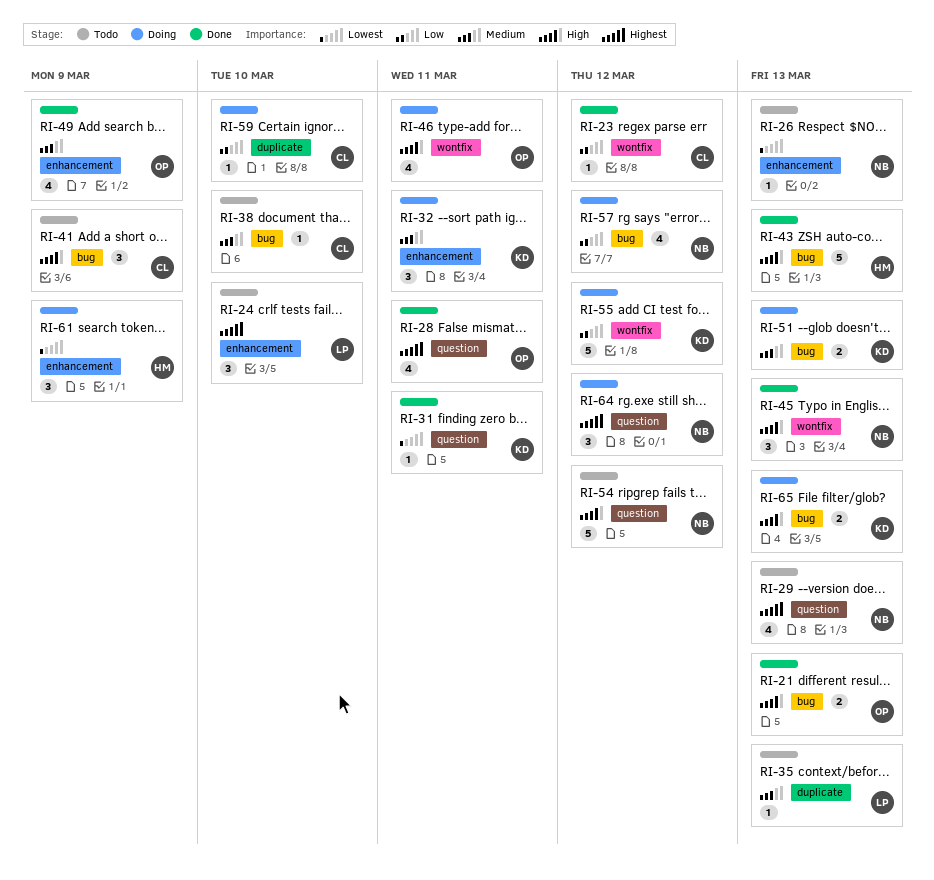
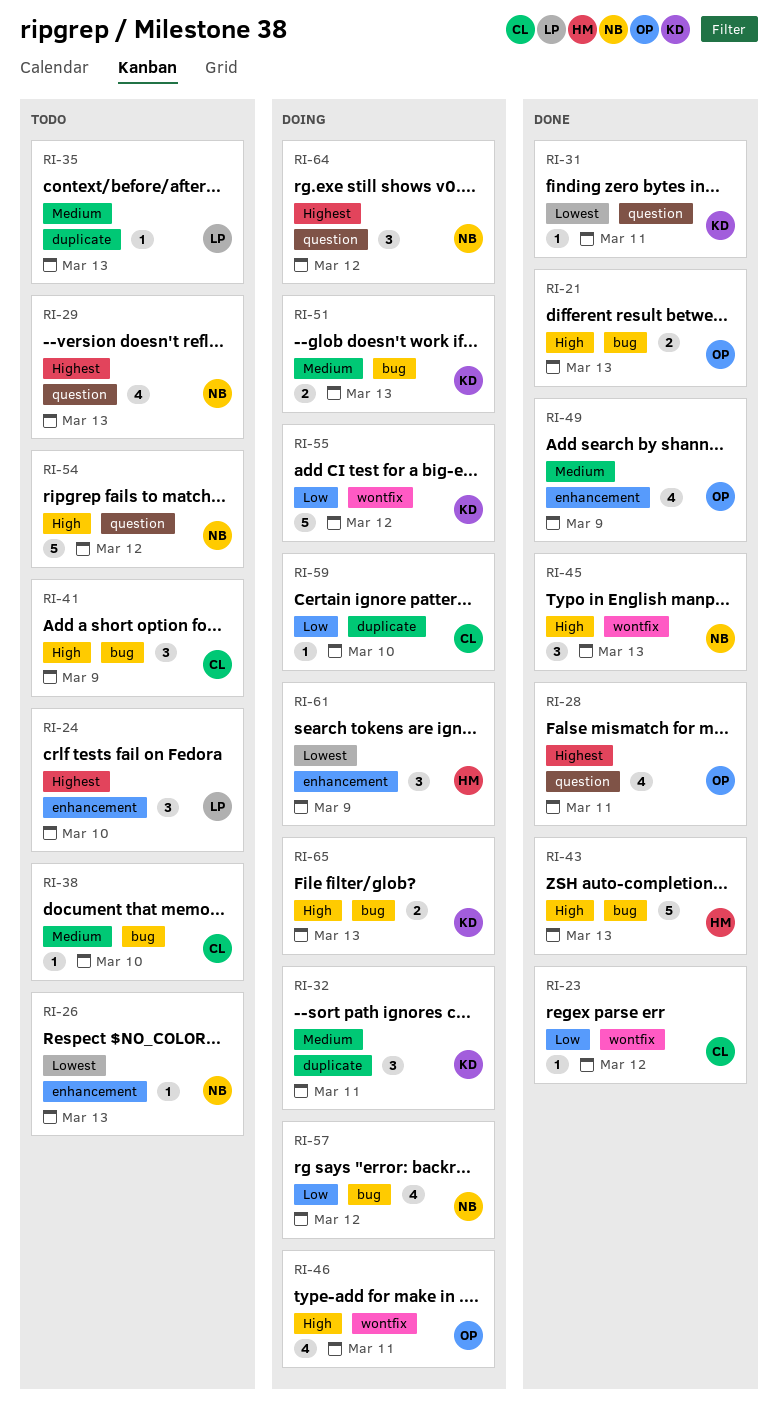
RI-32, label: enhancement -> duplicate

